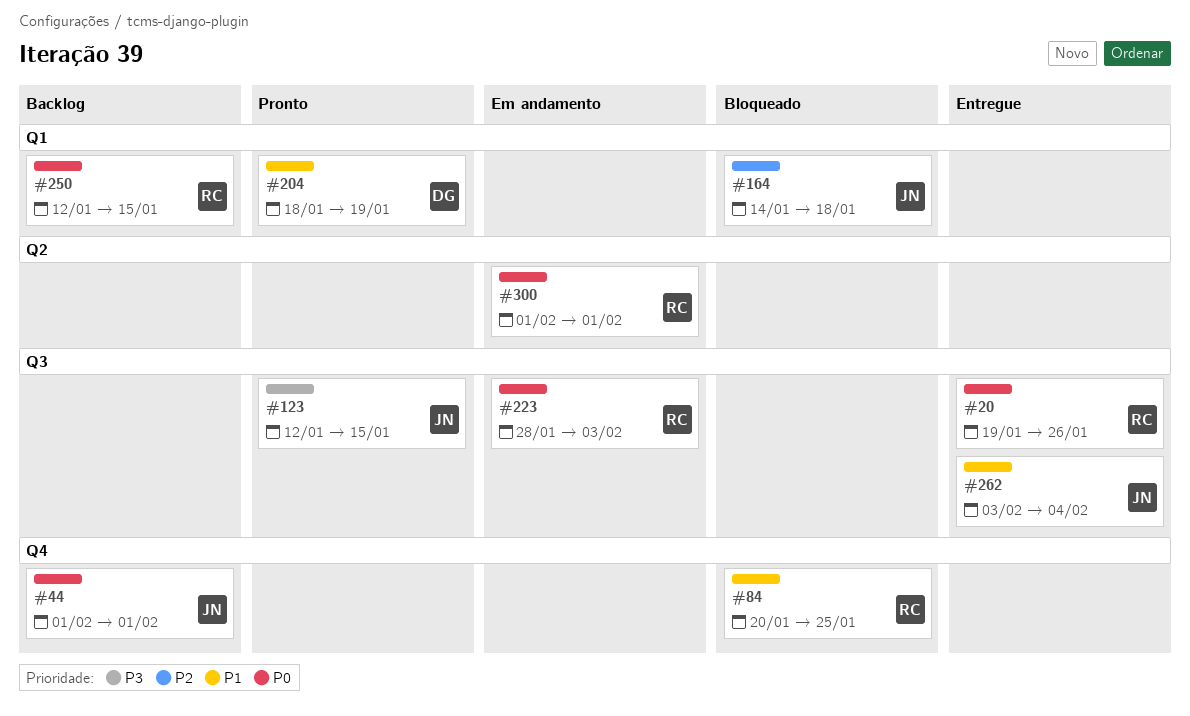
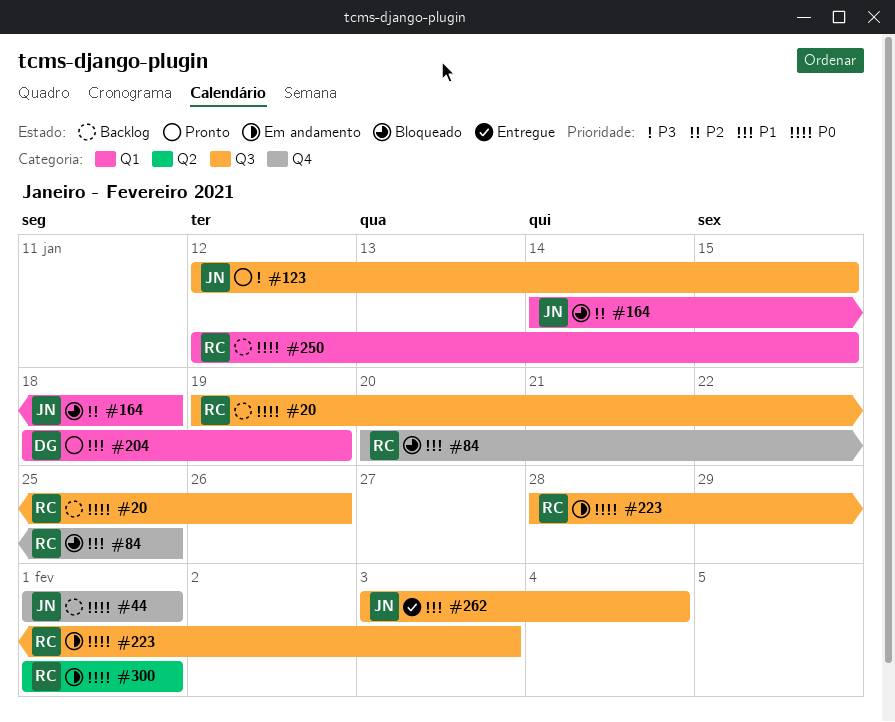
#20, status: Entregue -> Backlog

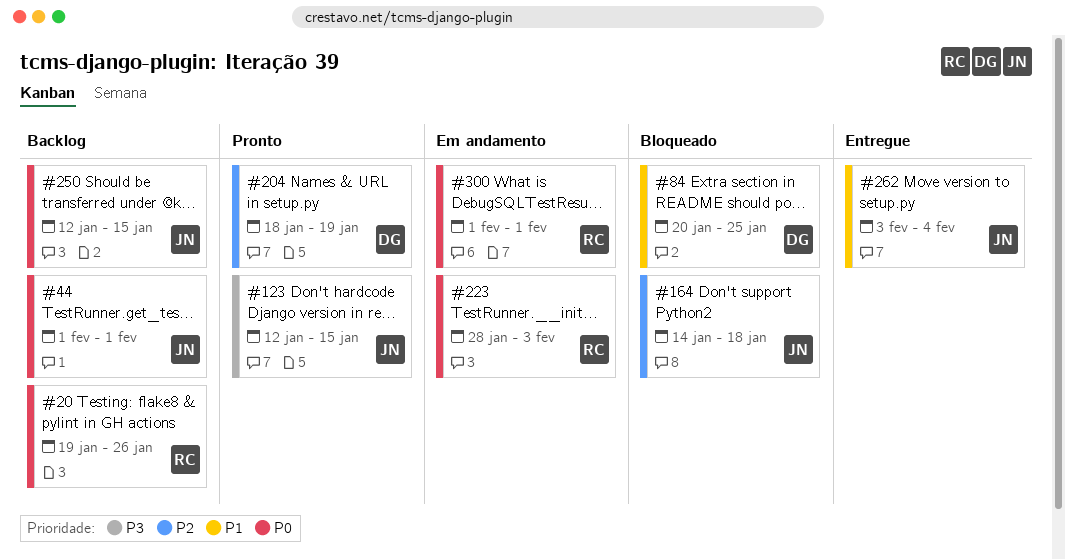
#84, owner: RC -> DG
#204, priority: P1 -> P2
#250, owner: RC -> JN

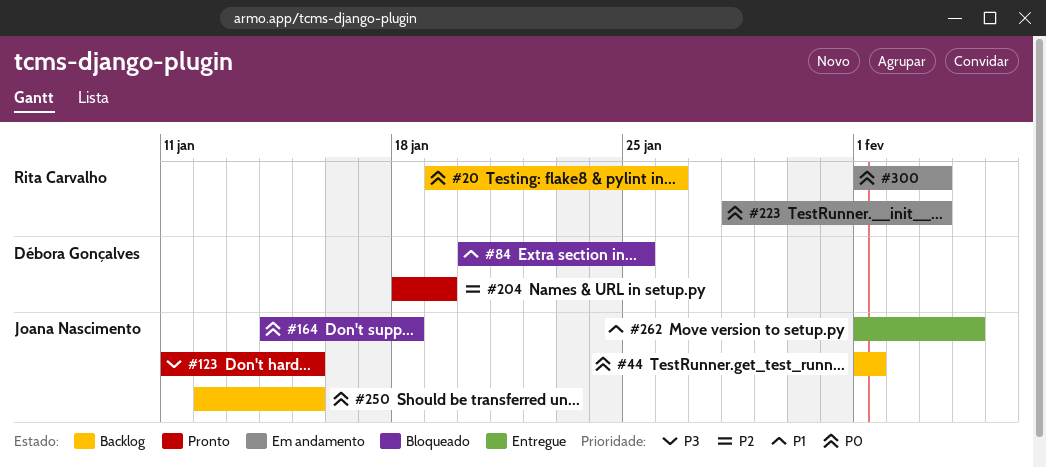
#123, start: Jan 12 -> Jan 11
#164, priority: P2 -> P0
#262, start: Feb 3 -> Feb 1
#300, due: Feb 1 -> Feb 3

